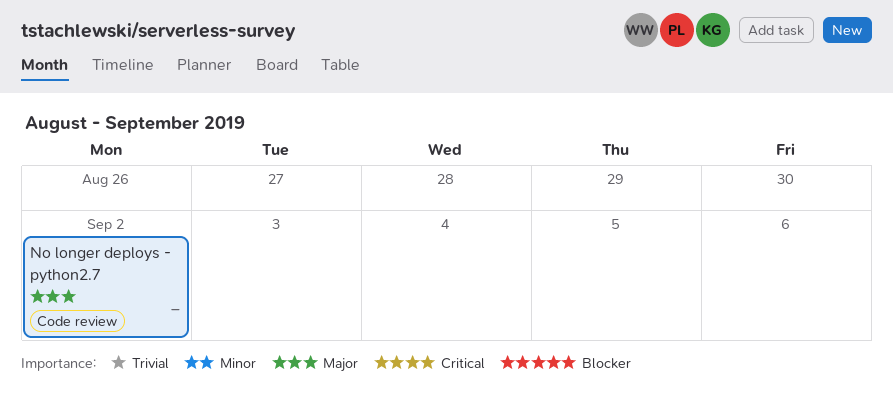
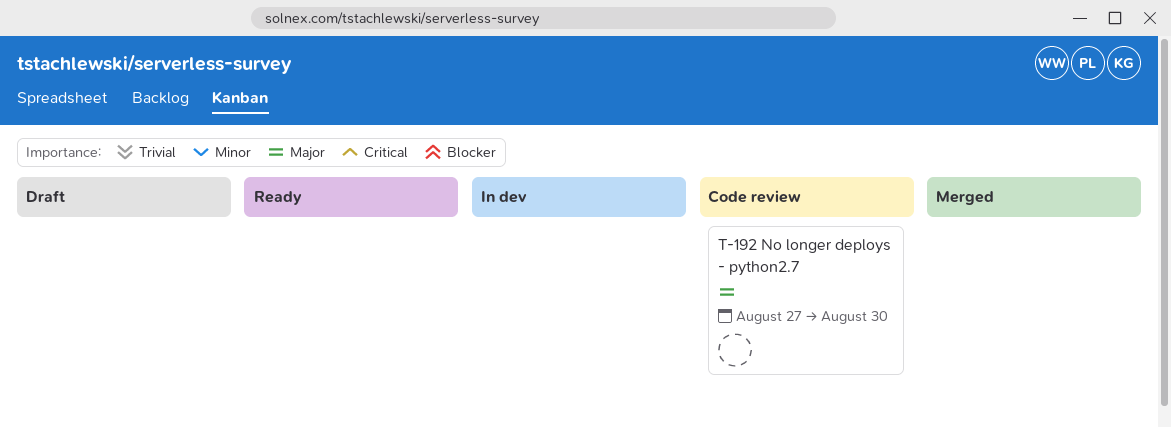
No longer deploys - python2.7, due: Sep 2 -> Aug 30

